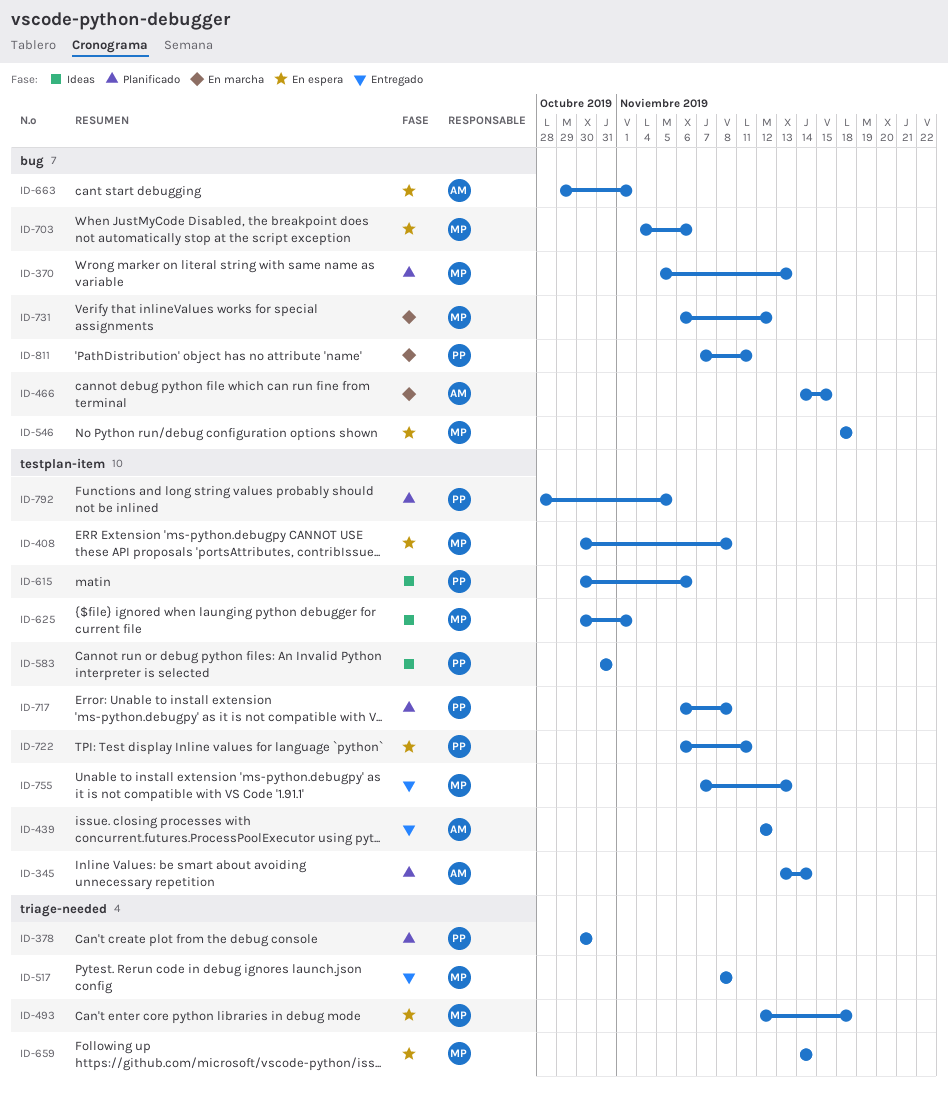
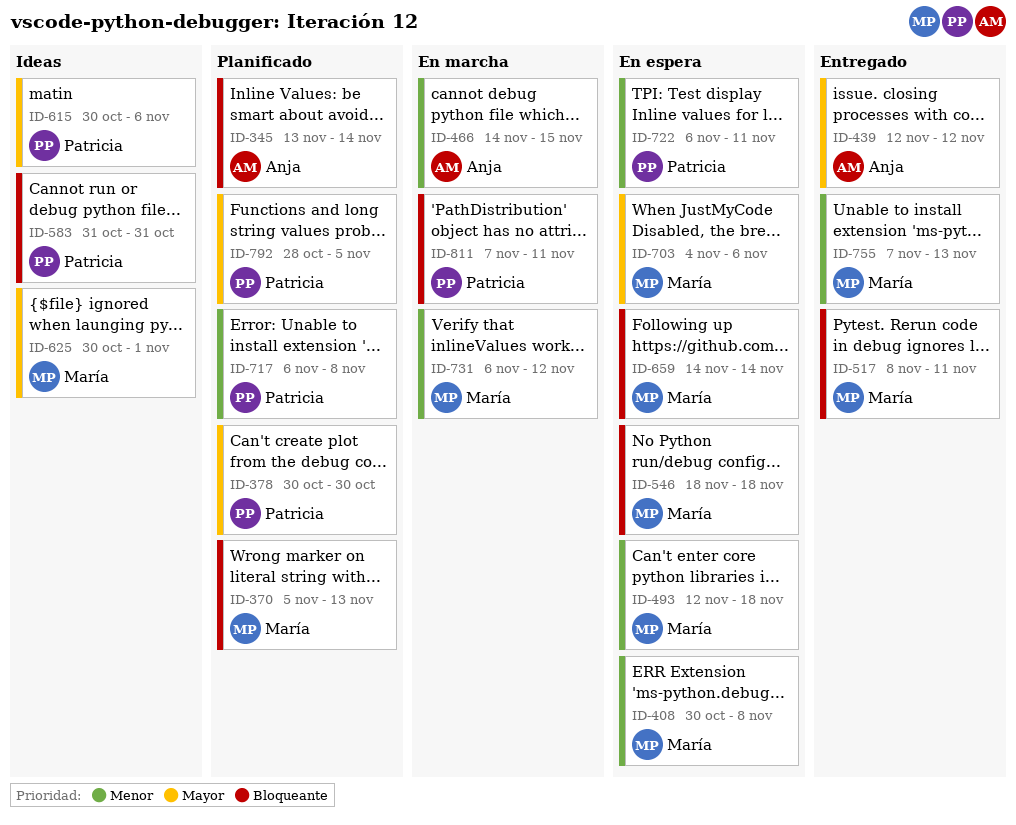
ID-517, due: Nov 8 -> Nov 11
ID-663: present -> none

